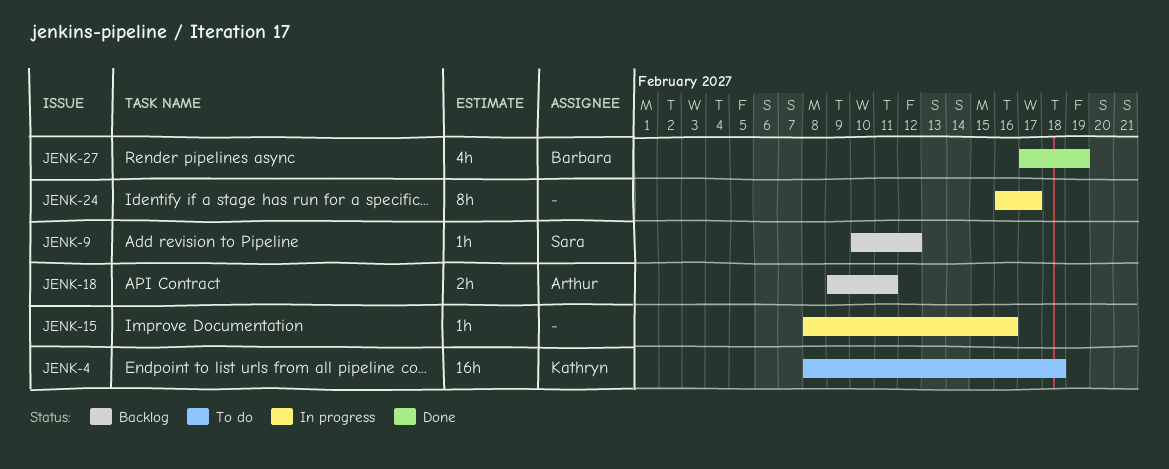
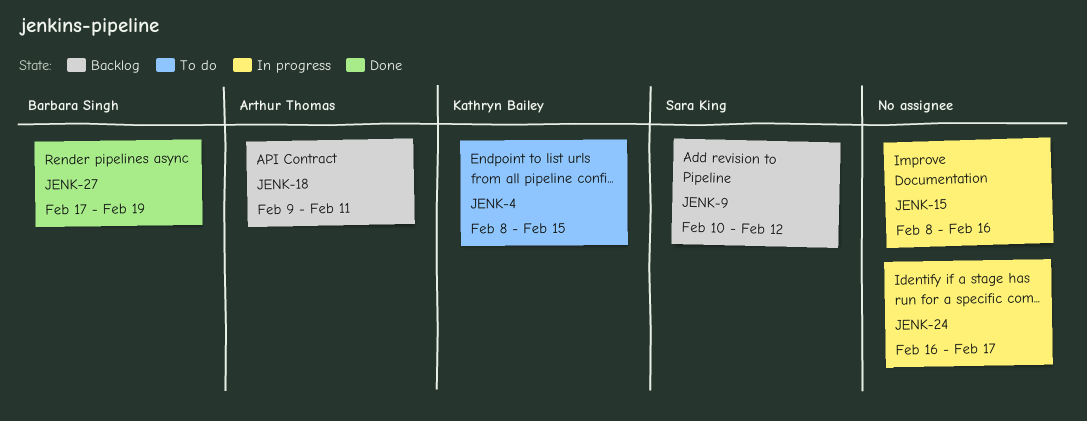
JENK-4, due: Feb 18 -> Feb 15

